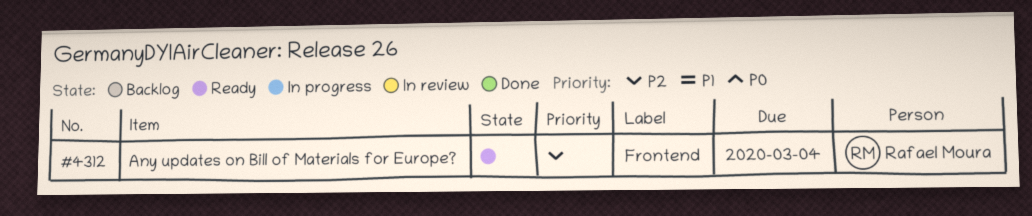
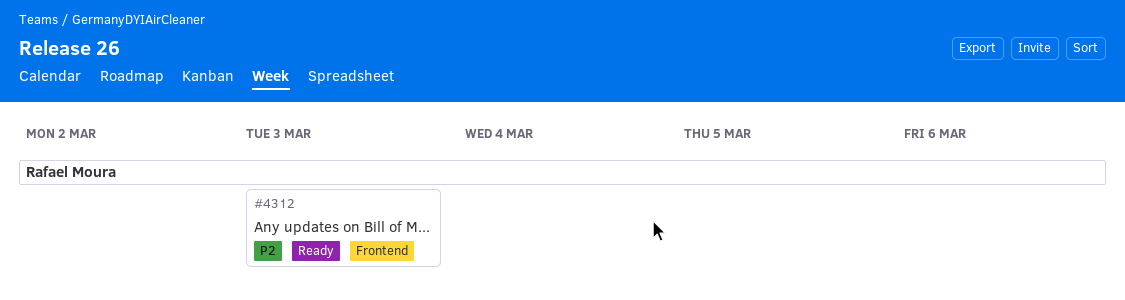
#4312, due: Mar 4 -> Mar 3

